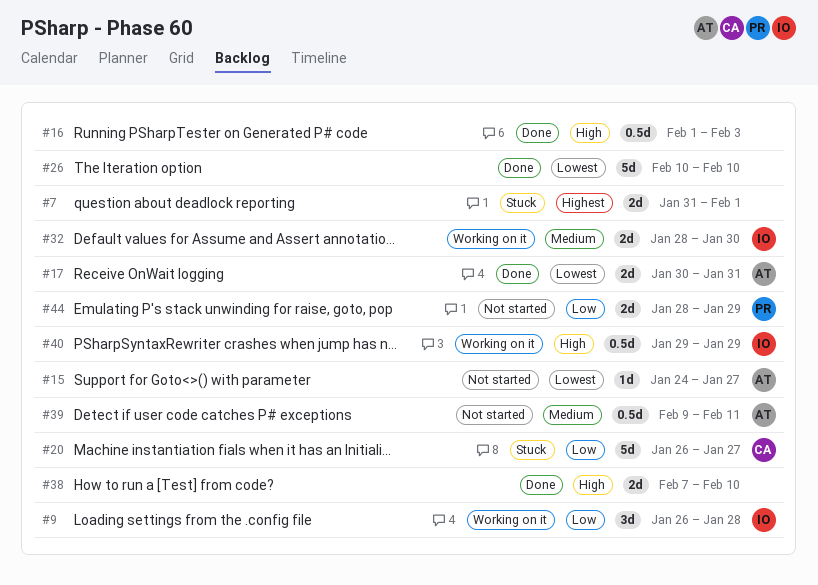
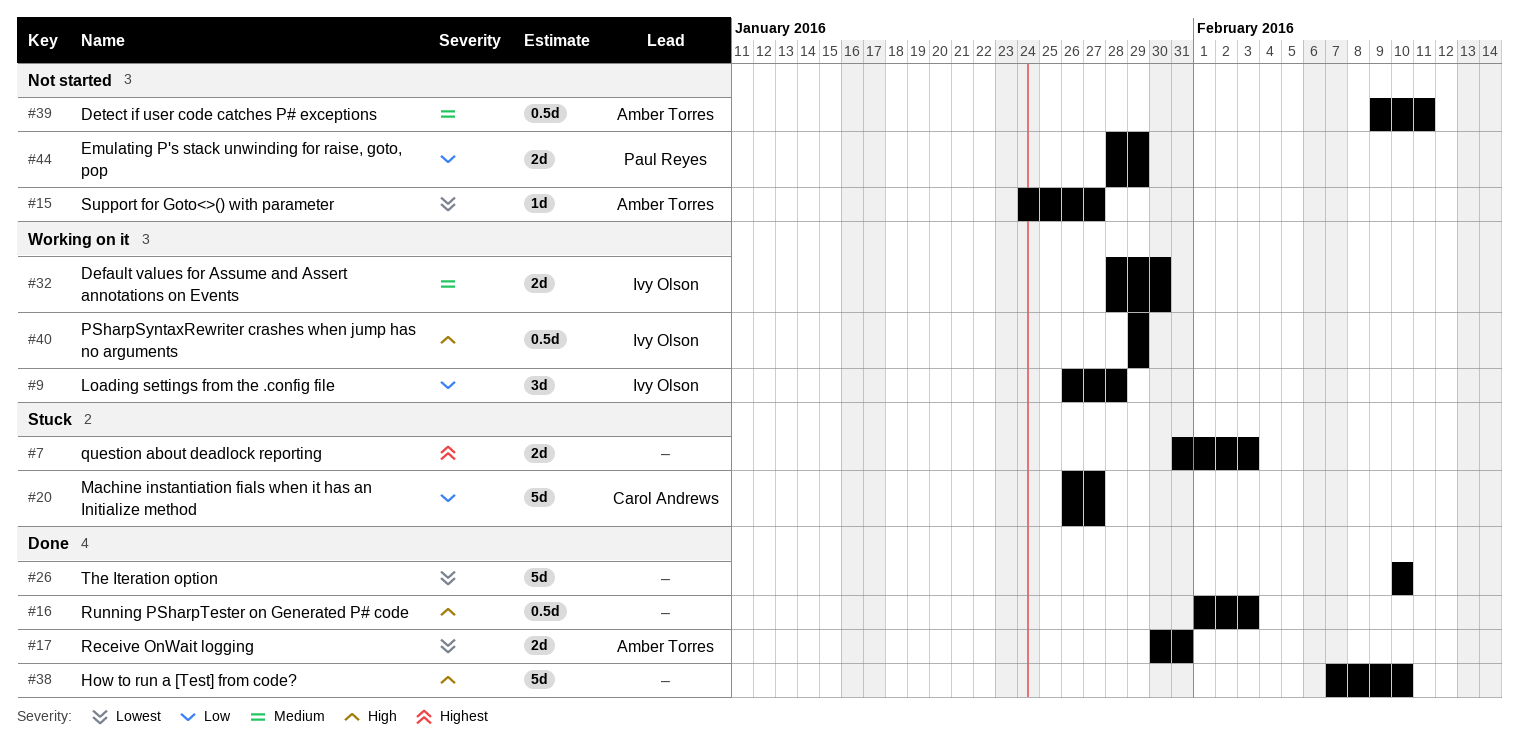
#7, due: Feb 1 -> Feb 3
#38, estimate: 2d -> 5d

